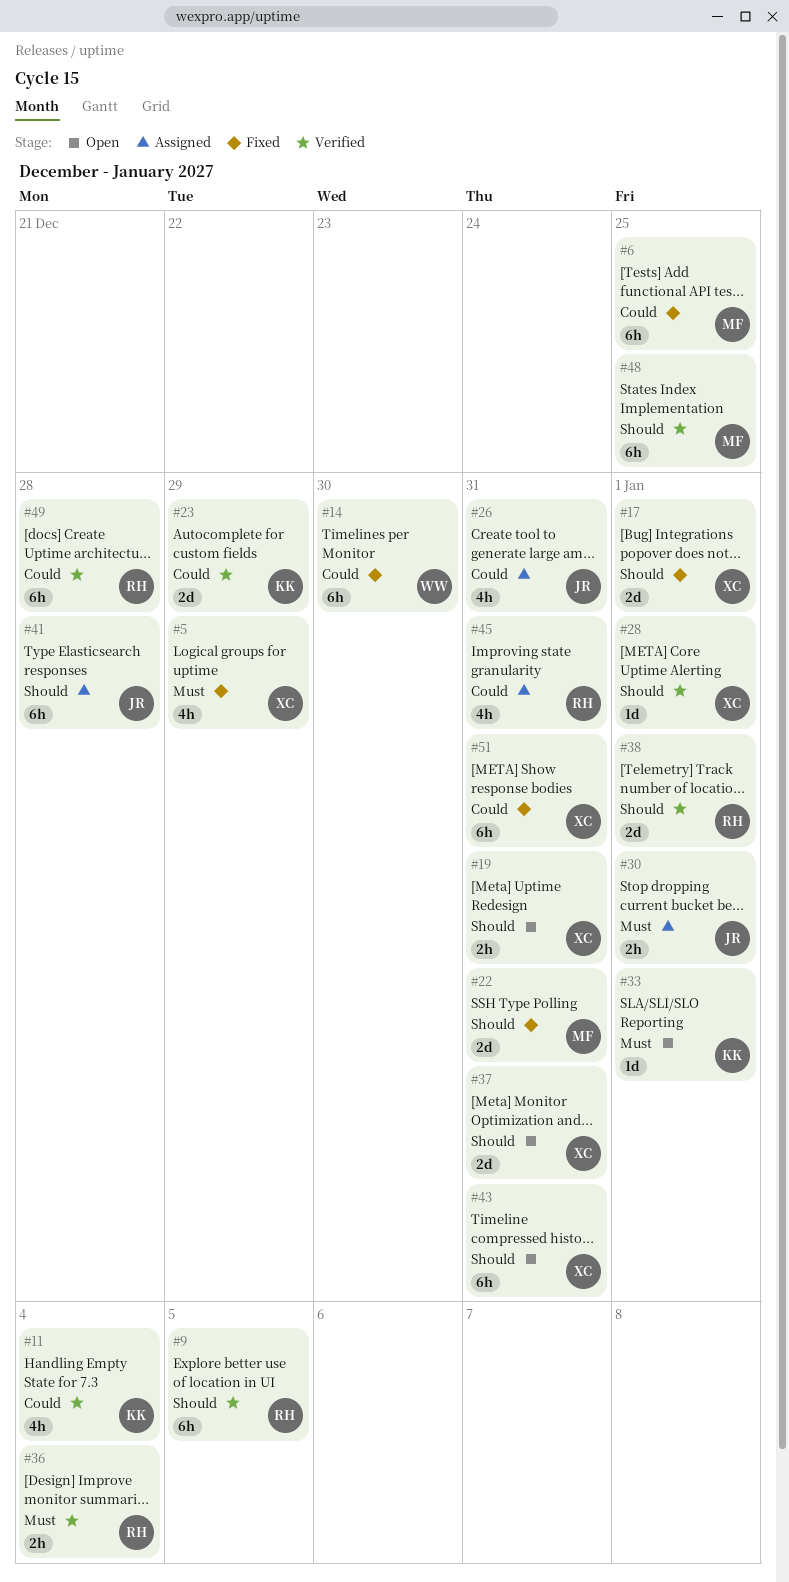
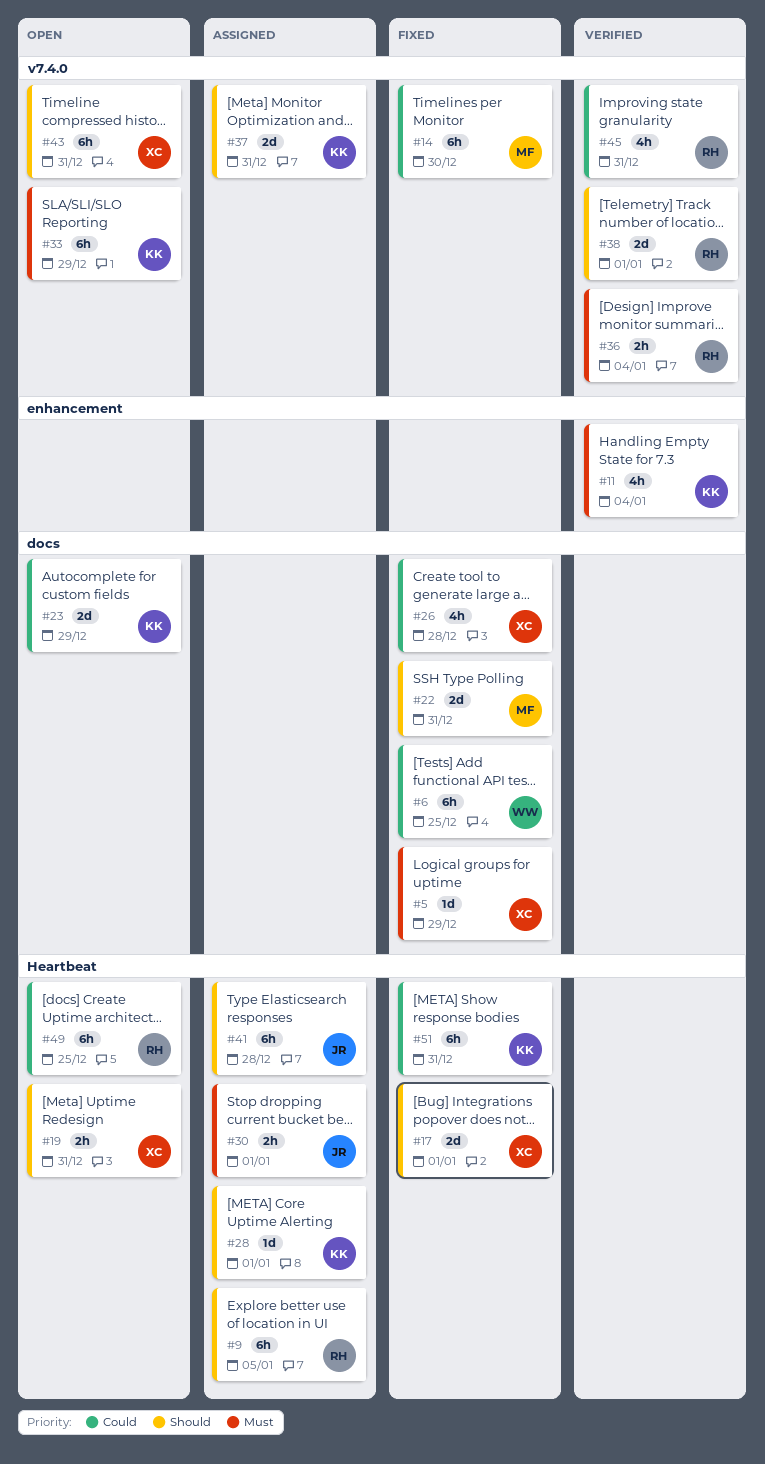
#5, estimate: 4h -> 1d
#6, owner: MF -> WW
#9, status: Verified -> Assigned
#11, priority: Could -> Must
#14, owner: WW -> MF
#23, status: Verified -> Open
#26, status: Assigned -> Fixed
#26, owner: JR -> XC
#26, due: Dec 31 -> Dec 28
#28, status: Verified -> Assigned
#28, owner: XC -> KK
#33, estimate: 1d -> 6h
#33, due: Jan 1 -> Dec 29
#37, status: Open -> Assigned
#37, owner: XC -> KK
#45, status: Assigned -> Verified
#48: present -> none
#49, status: Verified -> Open
#49, due: Dec 28 -> Dec 25
#51, owner: XC -> KK

